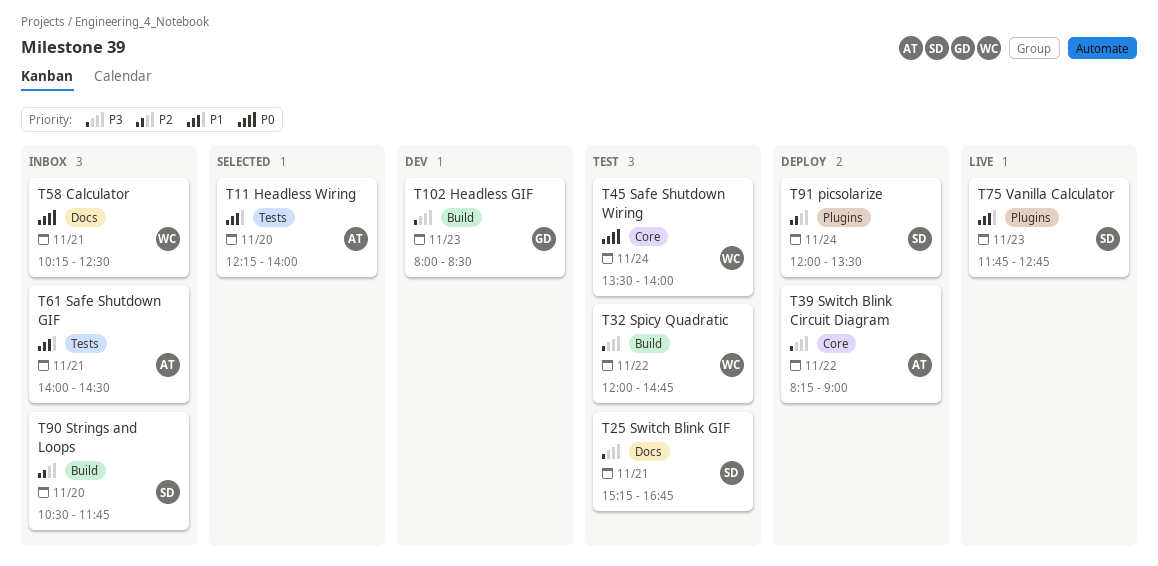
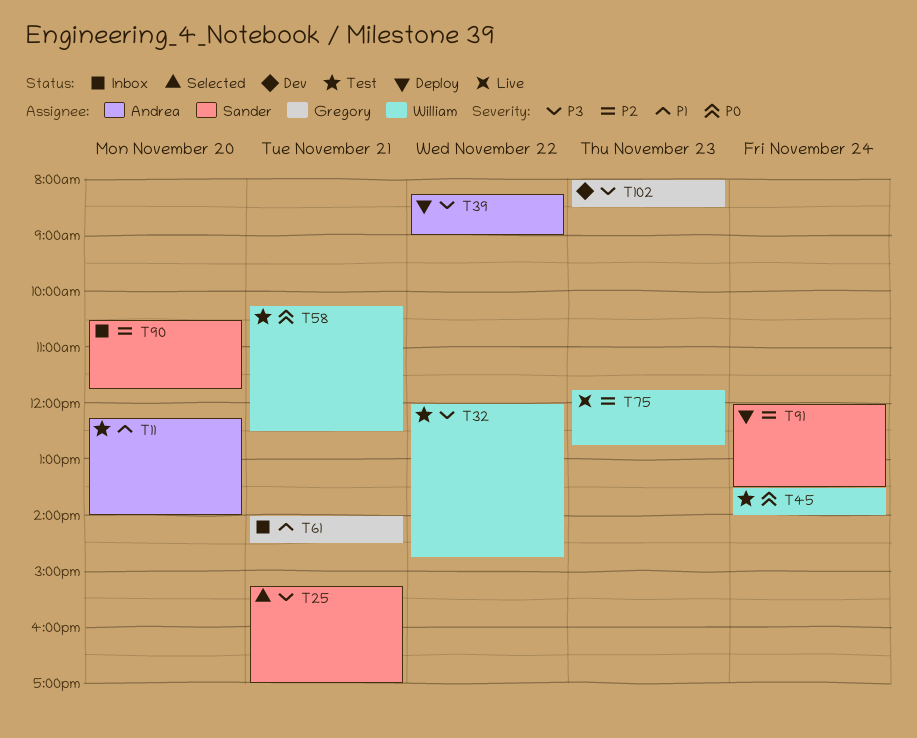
T11, status: Selected -> Test
T25, status: Test -> Selected
T25, ends: 16:45 -> 17:00
T58, status: Inbox -> Test
T61, owner: Andrea -> Gregory
T75, owner: Sander -> William
T75, priority: P1 -> P2

